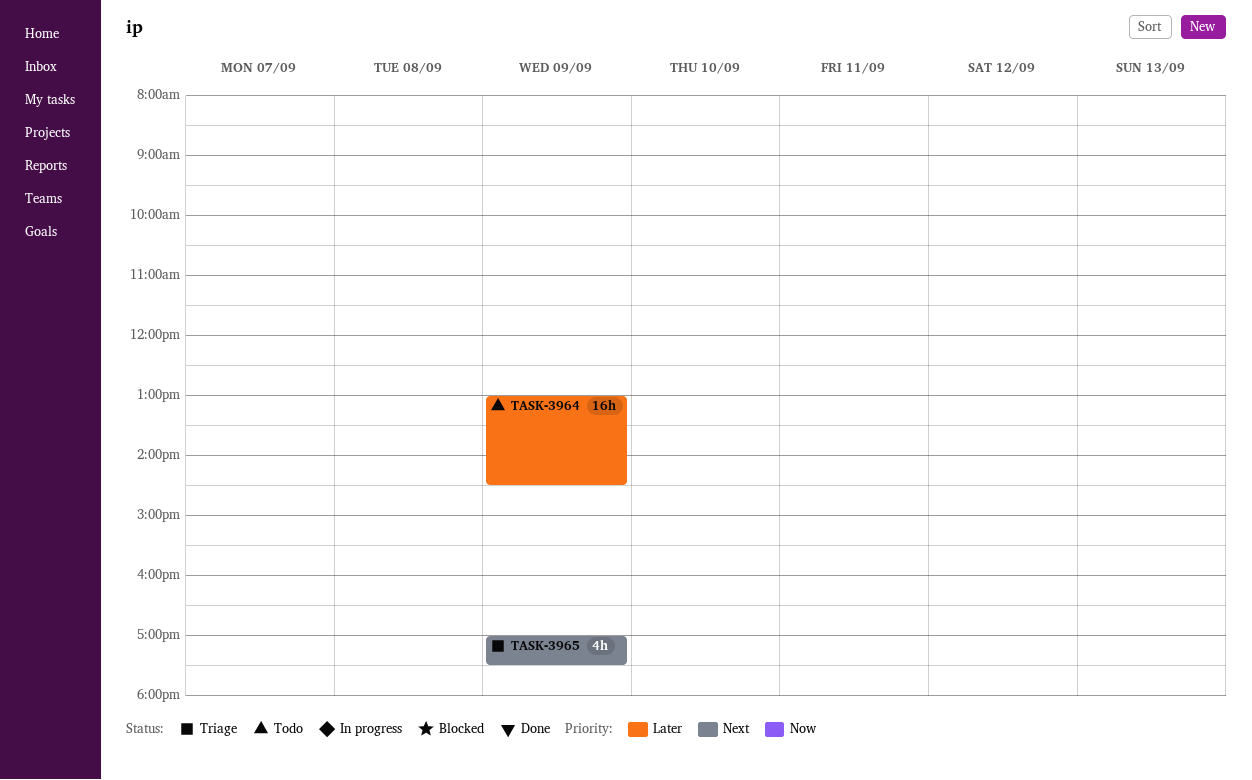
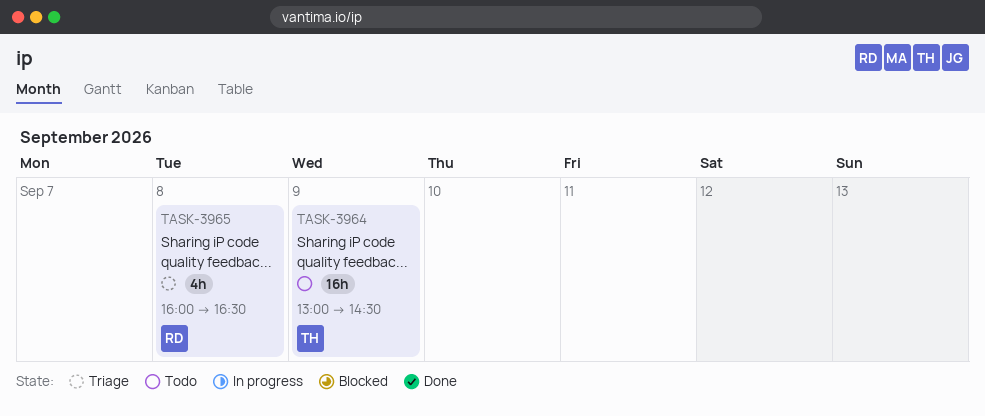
TASK-3965, day: Sep 9 -> Sep 8
TASK-3965, begins: 17:00 -> 16:00
TASK-3965, ends: 17:30 -> 16:30

